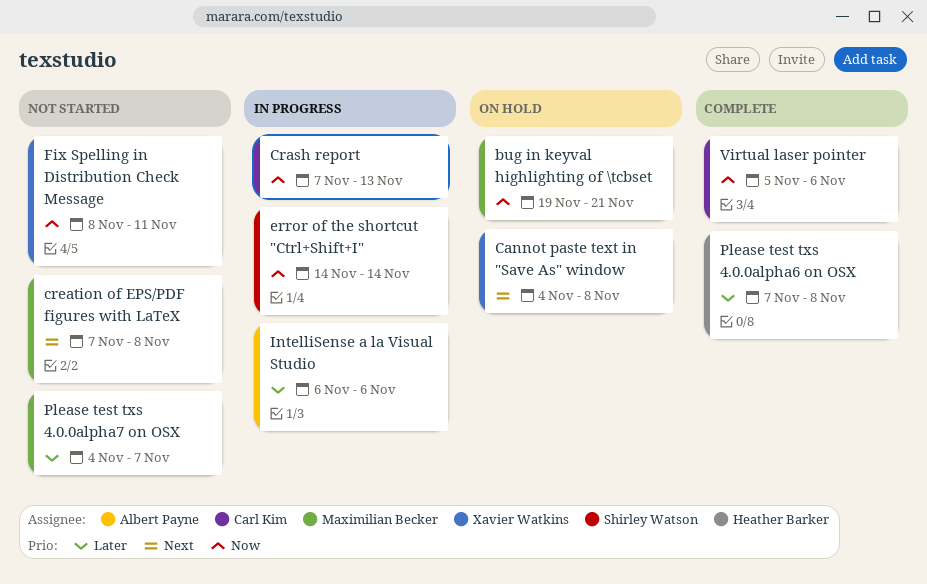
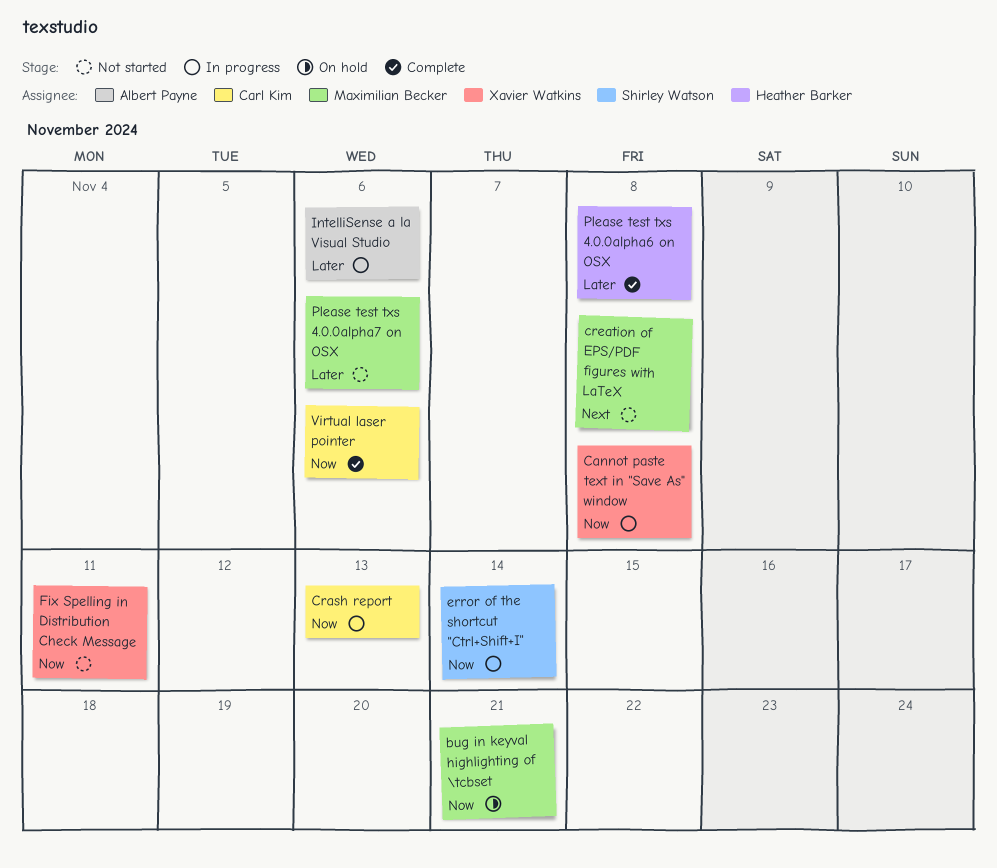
Cannot paste text in "Save As" window, status: On hold -> In progress
Cannot paste text in "Save As" window, priority: Next -> Now
Please test txs 4.0.0alpha7 on OSX, due: Nov 7 -> Nov 6

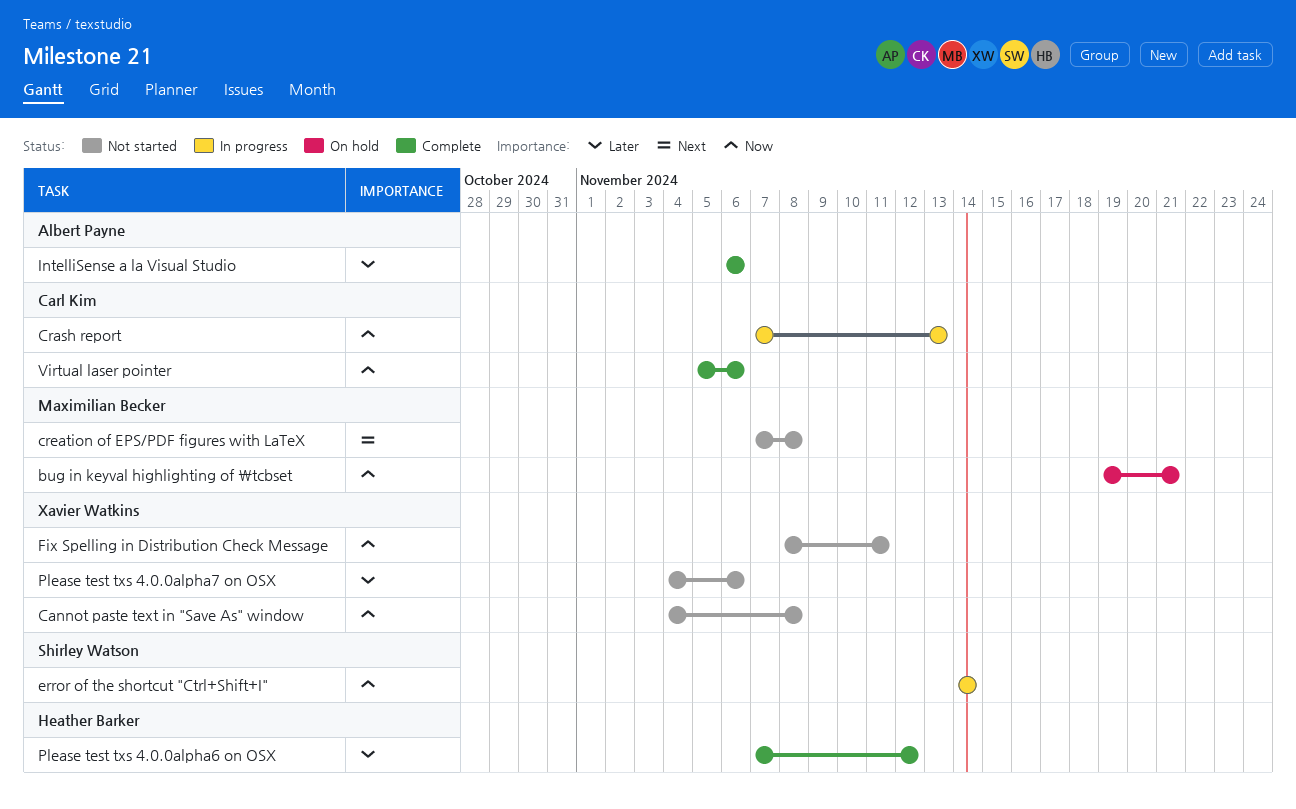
Cannot paste text in "Save As" window, status: In progress -> Not started
IntelliSense a la Visual Studio, status: In progress -> Complete
Please test txs 4.0.0alpha6 on OSX, due: Nov 8 -> Nov 12
Please test txs 4.0.0alpha7 on OSX, owner: Maximilian Becker -> Xavier Watkins

